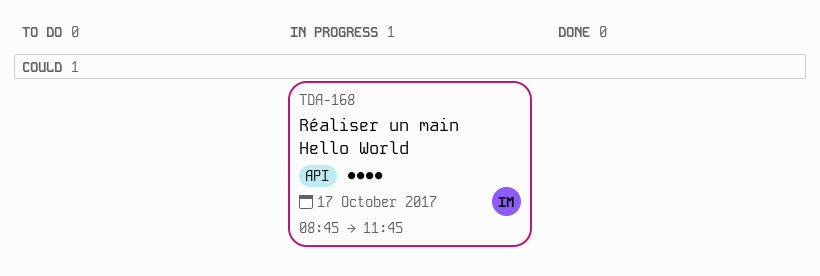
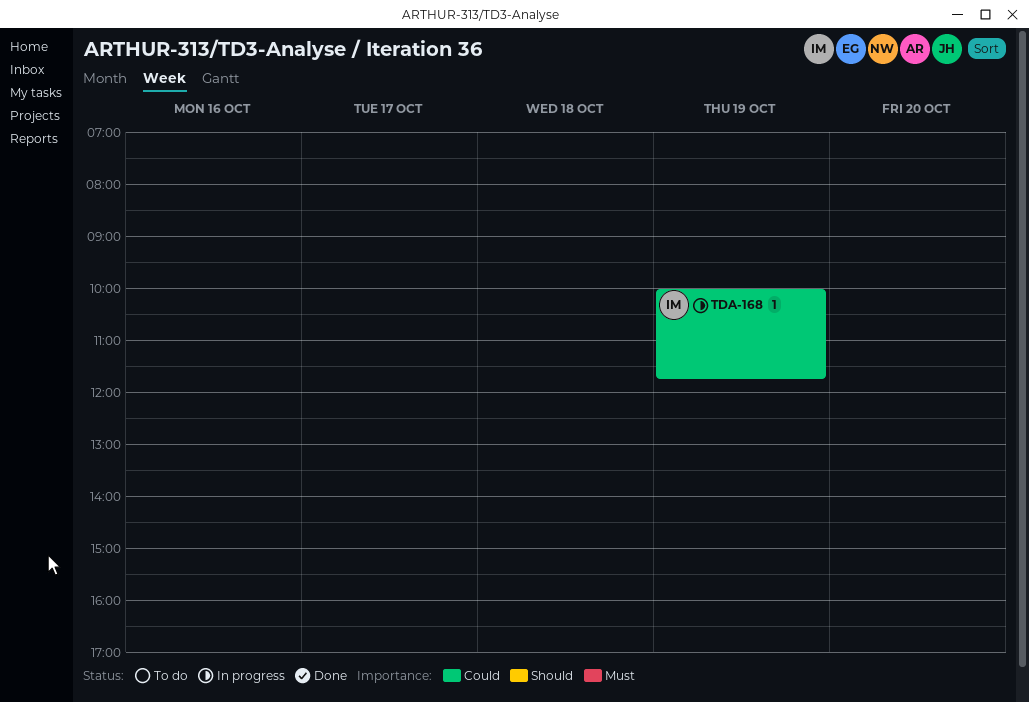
TDA-168, estimate: 4 -> 1
TDA-168, day: Oct 17 -> Oct 19
TDA-168, begins: 08:45 -> 10:00

